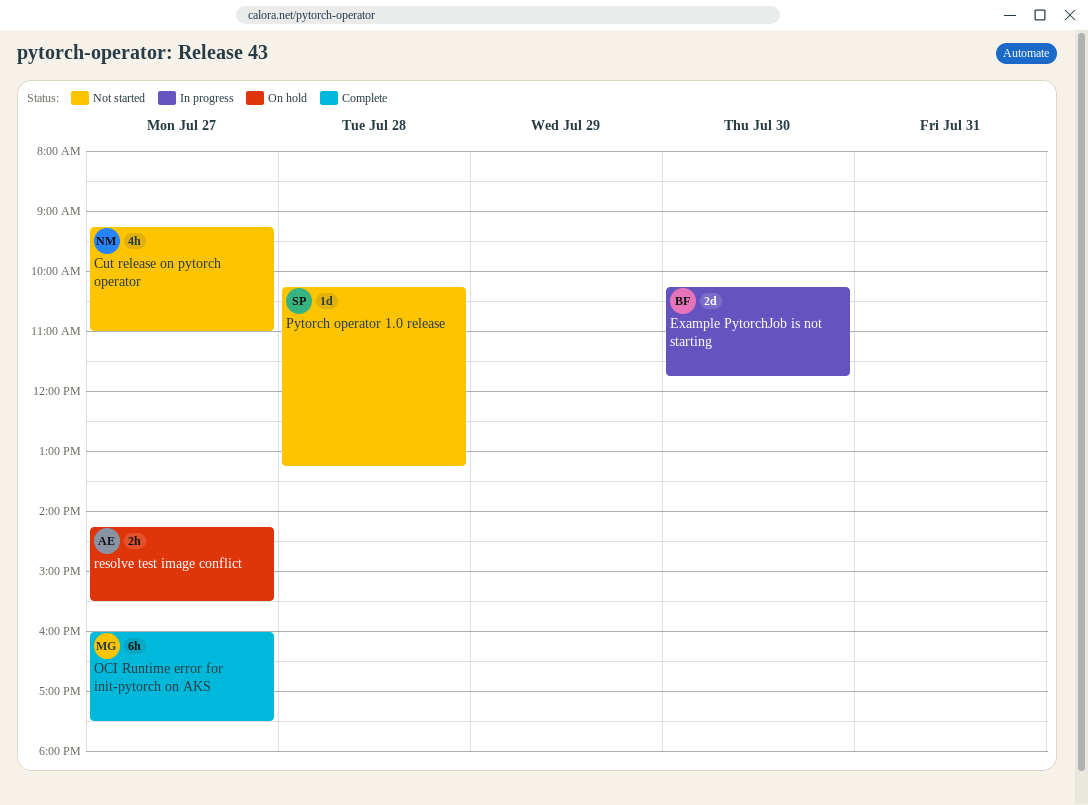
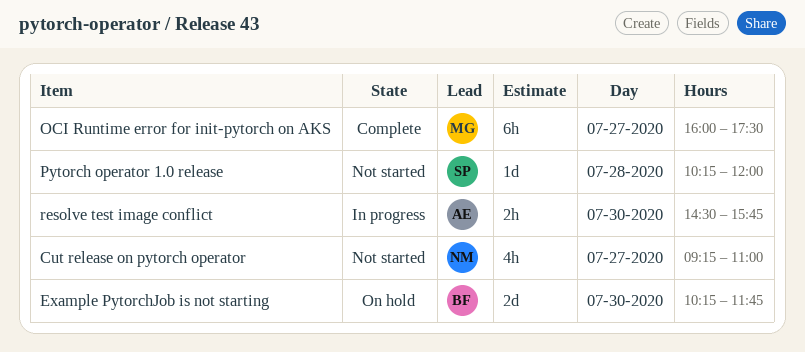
Example PytorchJob is not starting, status: In progress -> On hold
Pytorch operator 1.0 release, ends: 13:15 -> 12:00
resolve test image conflict, status: On hold -> In progress
resolve test image conflict, day: Jul 27 -> Jul 30
resolve test image conflict, begins: 14:15 -> 14:30
resolve test image conflict, ends: 15:30 -> 15:45

